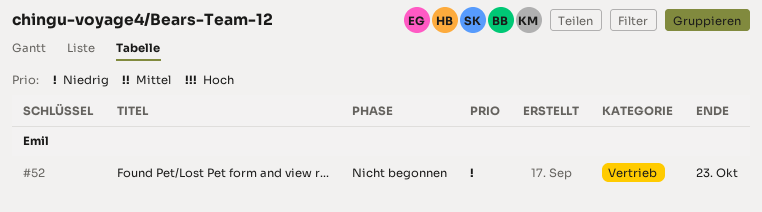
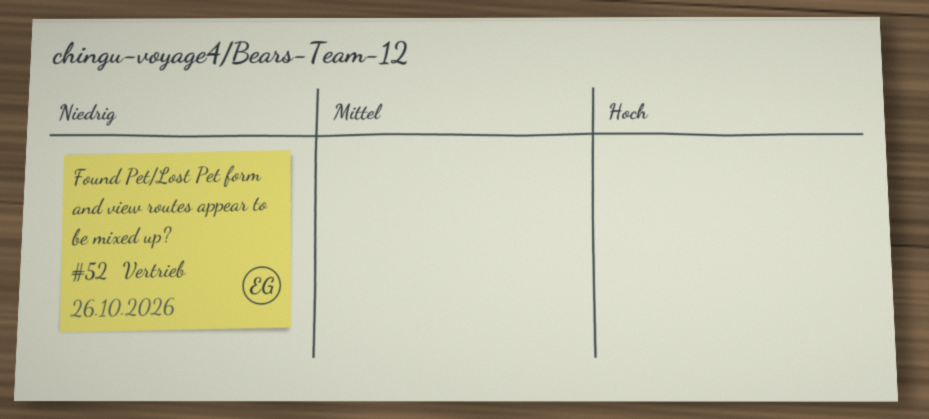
#52, due: Oct 23 -> Oct 26

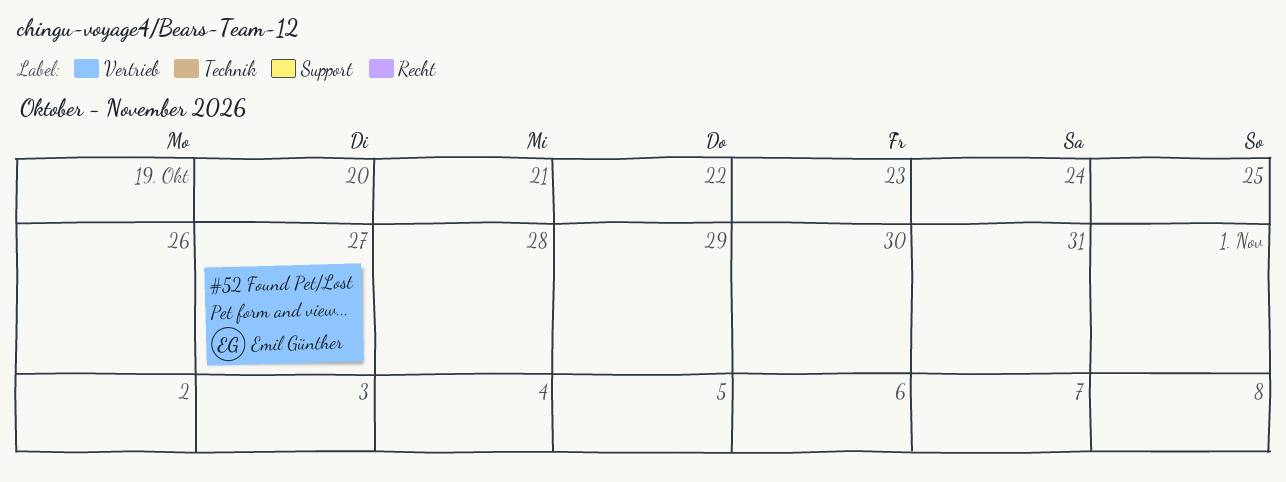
#52, due: Oct 26 -> Oct 27

